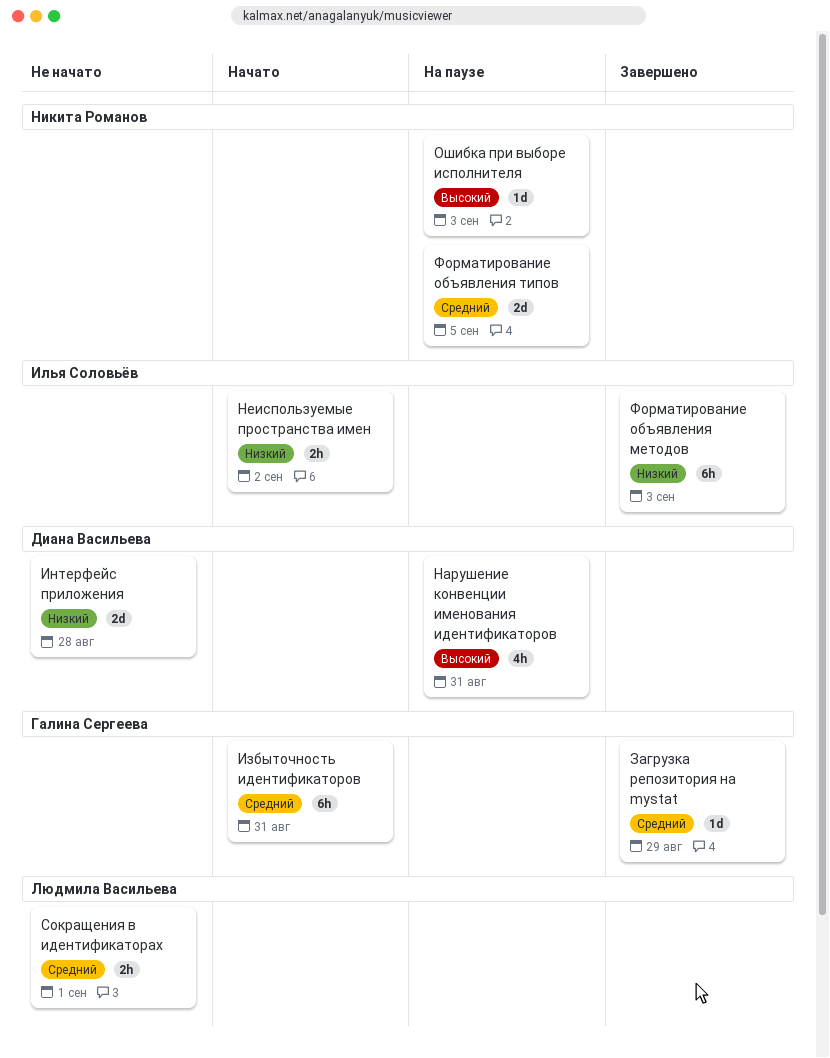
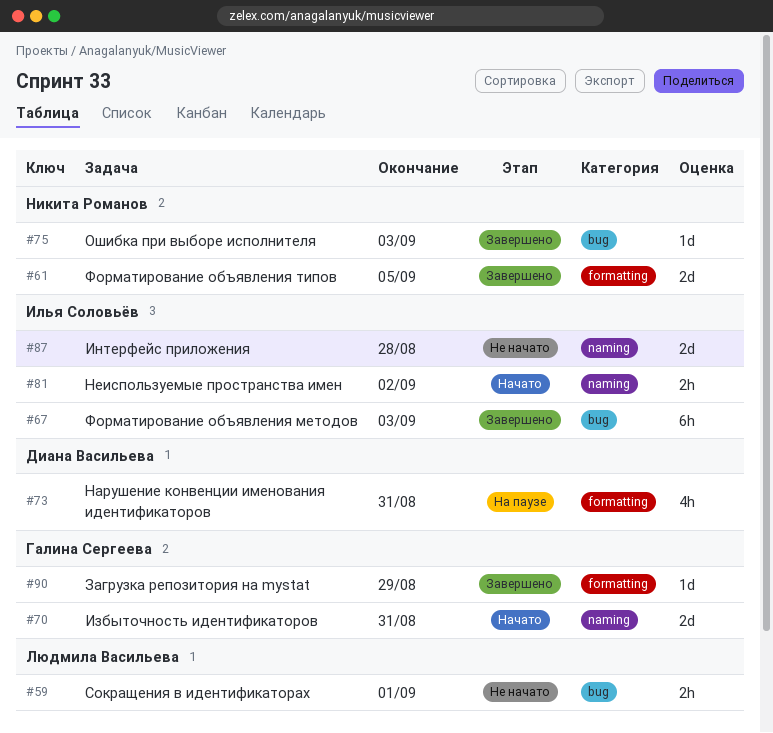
Избыточность идентификаторов, estimate: 6h -> 2d
Интерфейс приложения, owner: Диана Васильева -> Илья Соловьёв
Ошибка при выборе исполнителя, status: На паузе -> Завершено
Форматирование объявления типов, status: На паузе -> Завершено

